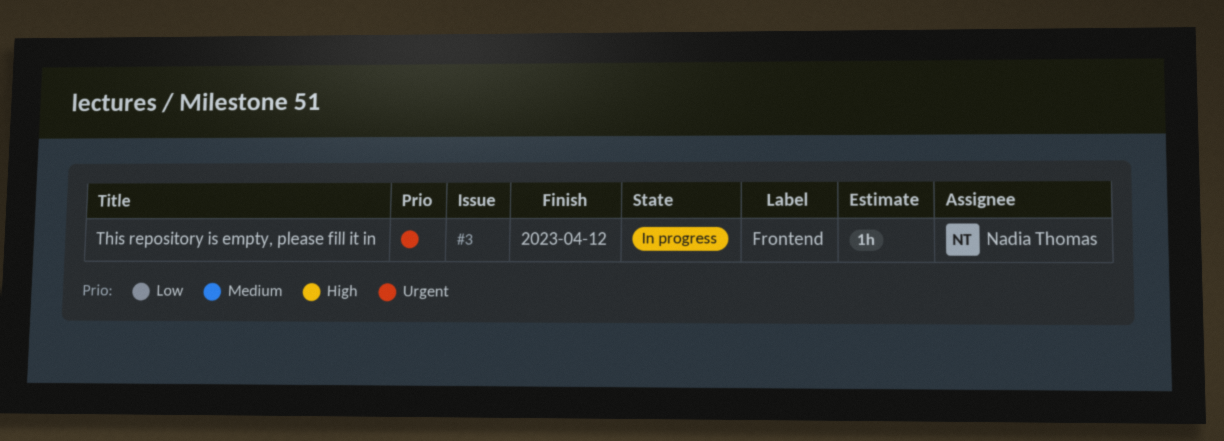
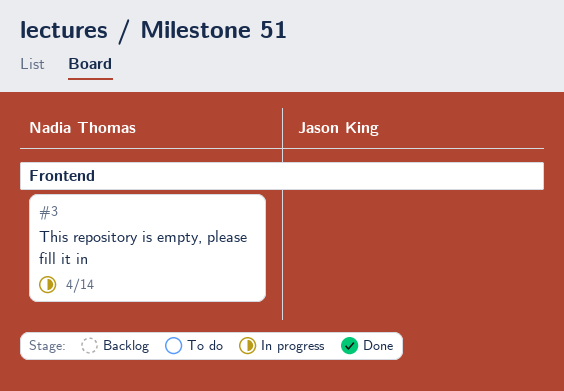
#3, due: Apr 12 -> Apr 14

